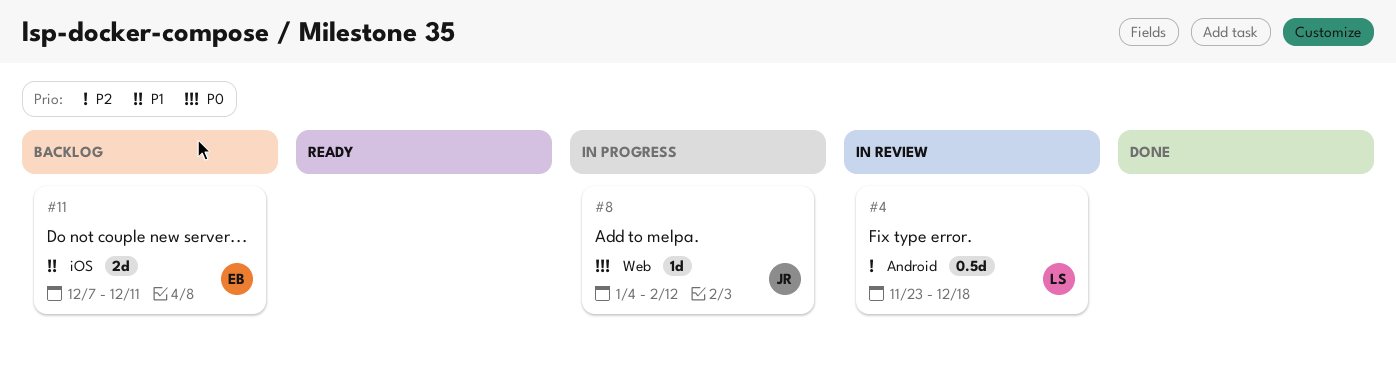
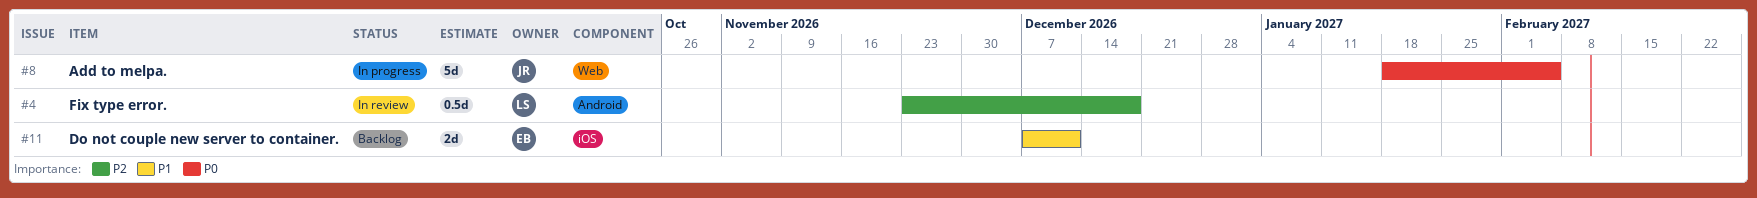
#8, estimate: 1d -> 5d
#8, start: Jan 4 -> Jan 18
#8, due: Feb 12 -> Feb 5

